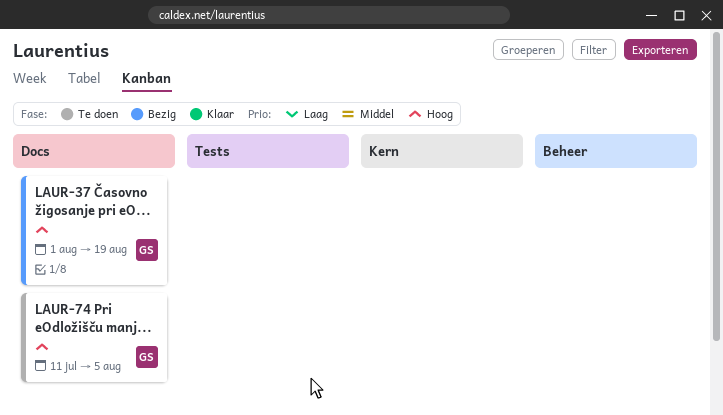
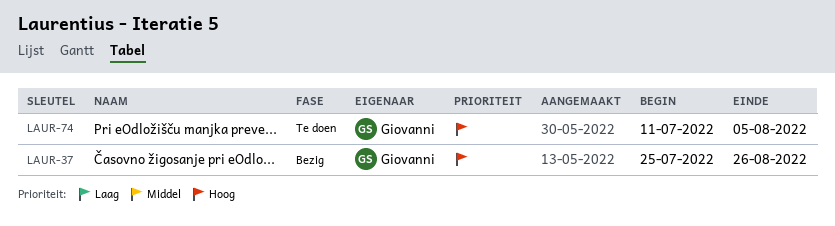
LAUR-37, start: Aug 1 -> Jul 25
LAUR-37, due: Aug 19 -> Aug 26

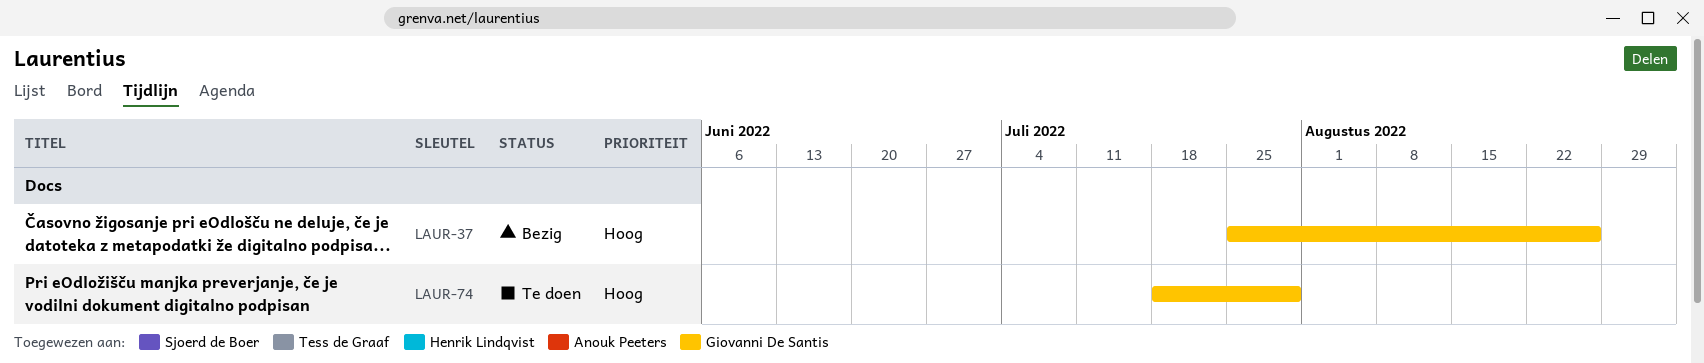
LAUR-74, start: Jul 11 -> Jul 18
LAUR-74, due: Aug 5 -> Jul 29

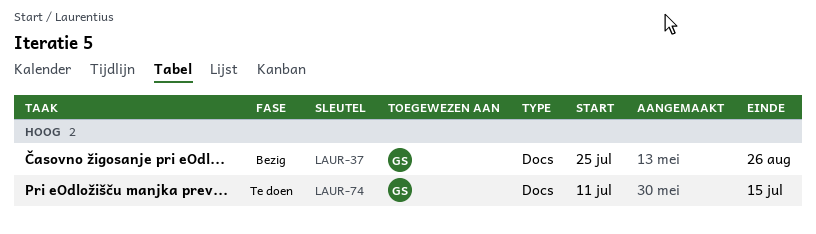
LAUR-74, start: Jul 18 -> Jul 11
LAUR-74, due: Jul 29 -> Jul 15

